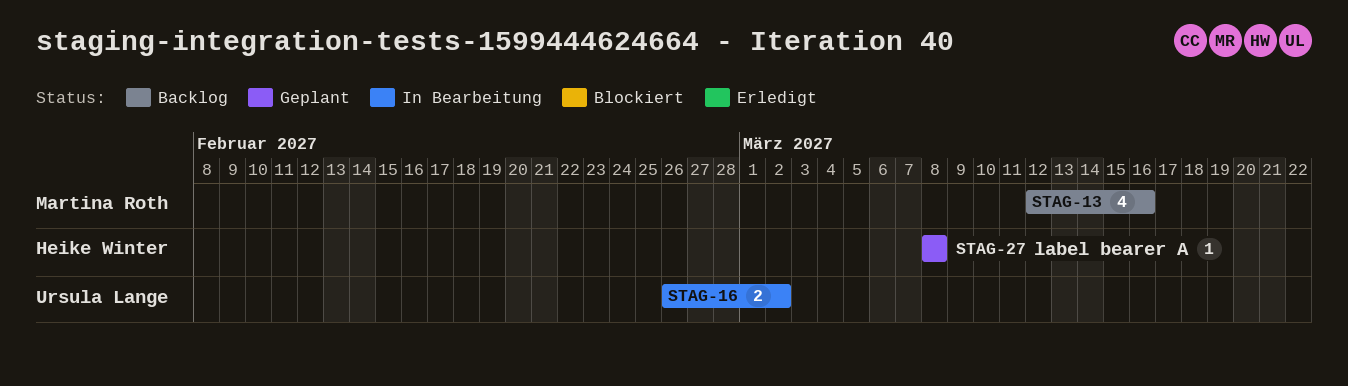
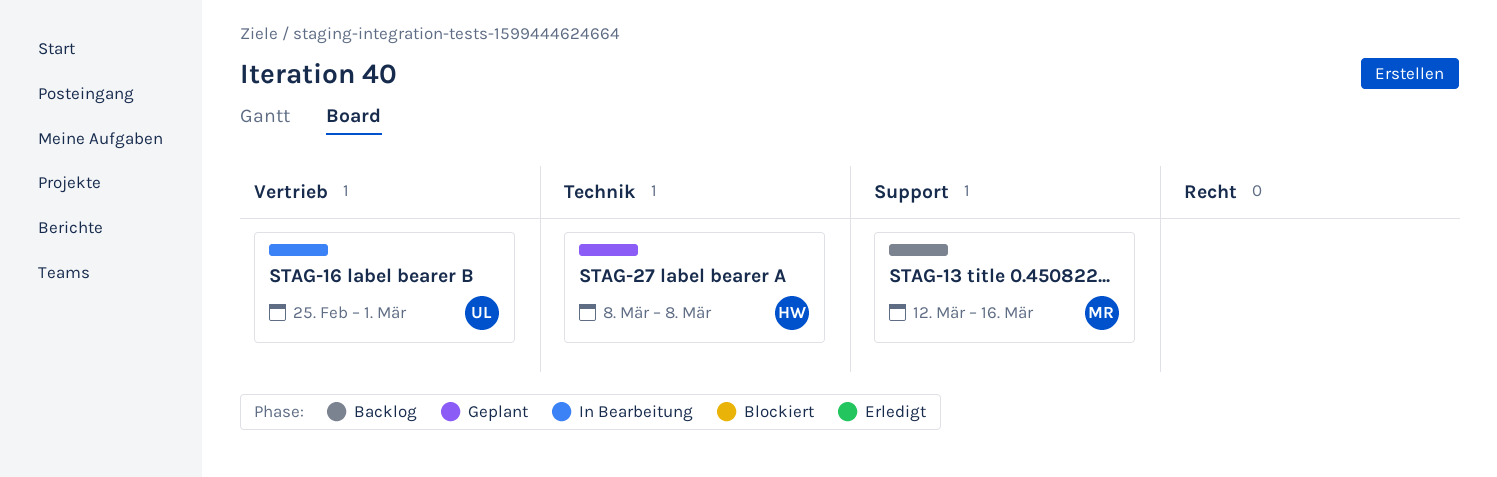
STAG-16, start: Feb 26 -> Feb 25
STAG-16, due: Mar 2 -> Mar 1

